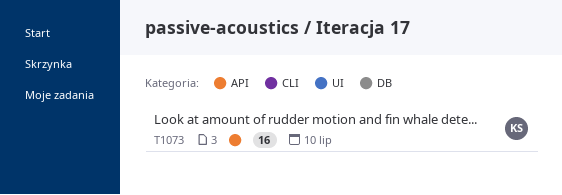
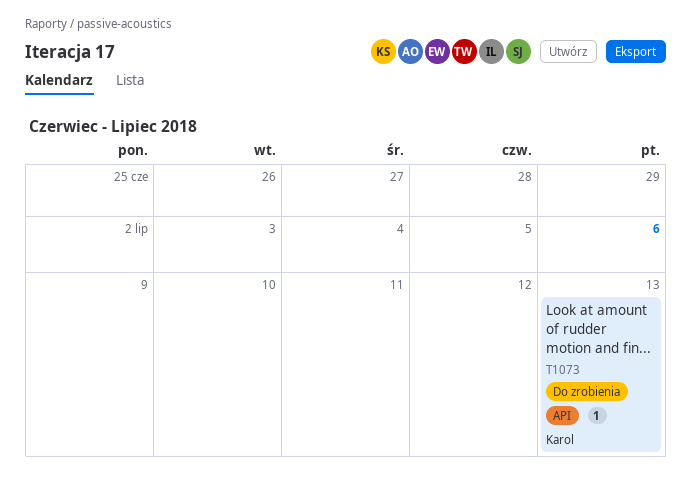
T1073, estimate: 16 -> 1
T1073, due: Jul 10 -> Jul 13

